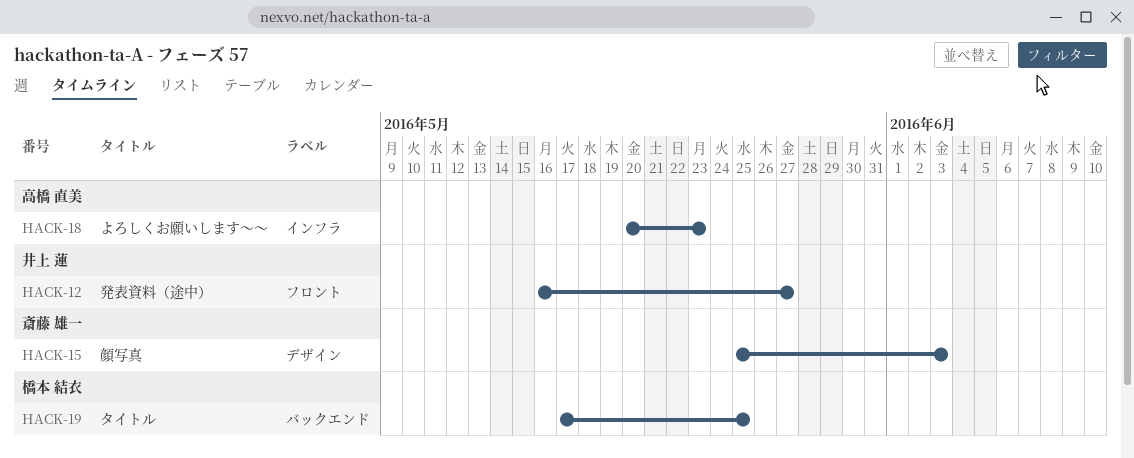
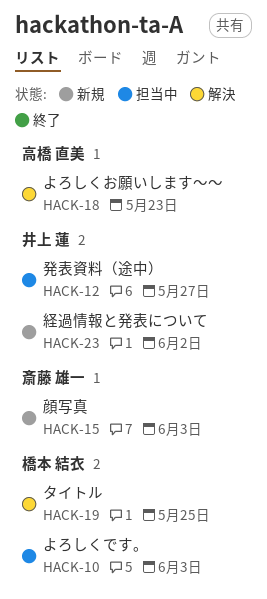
HACK-10: none -> present
HACK-23: none -> present

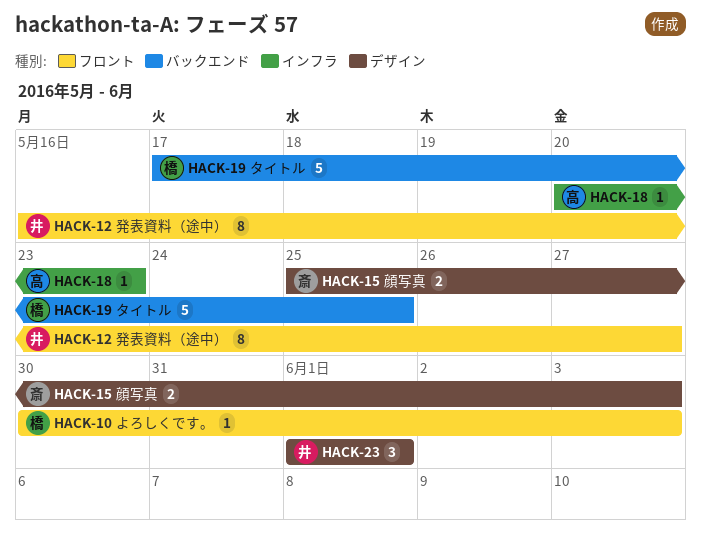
HACK-23, due: Jun 2 -> Jun 1

